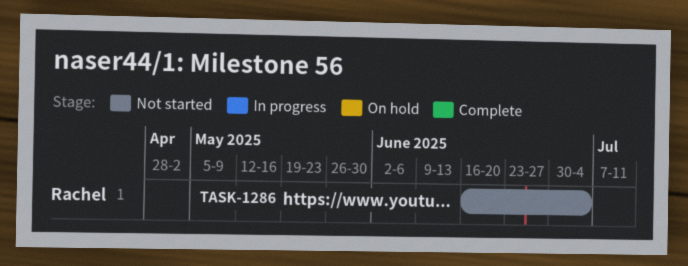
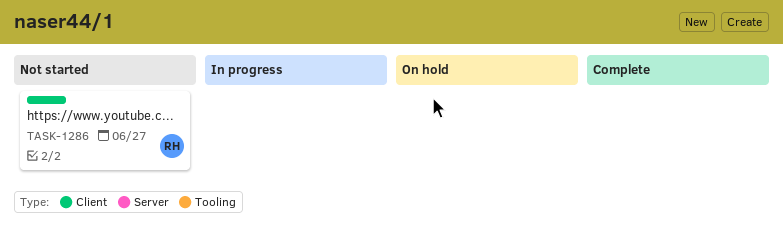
TASK-1286, due: Jul 4 -> Jun 27

